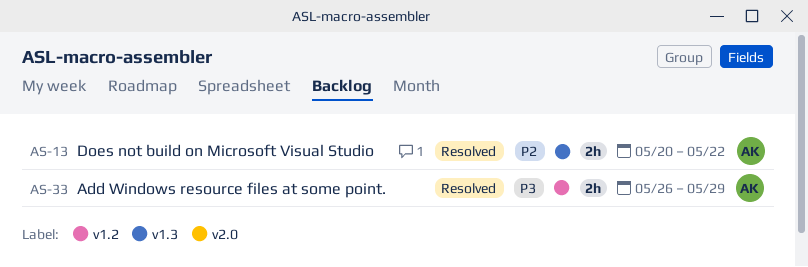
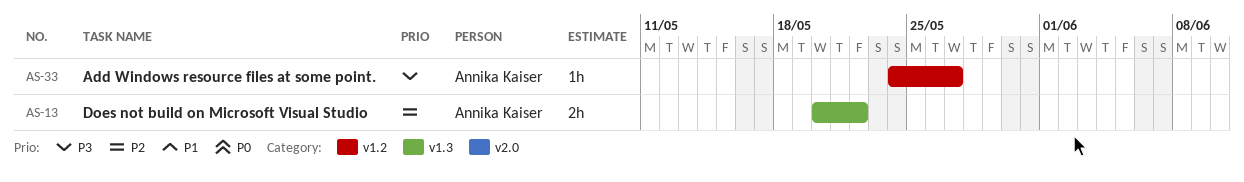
AS-33, estimate: 2h -> 1h
AS-33, start: May 26 -> May 24
AS-33, due: May 29 -> May 27

